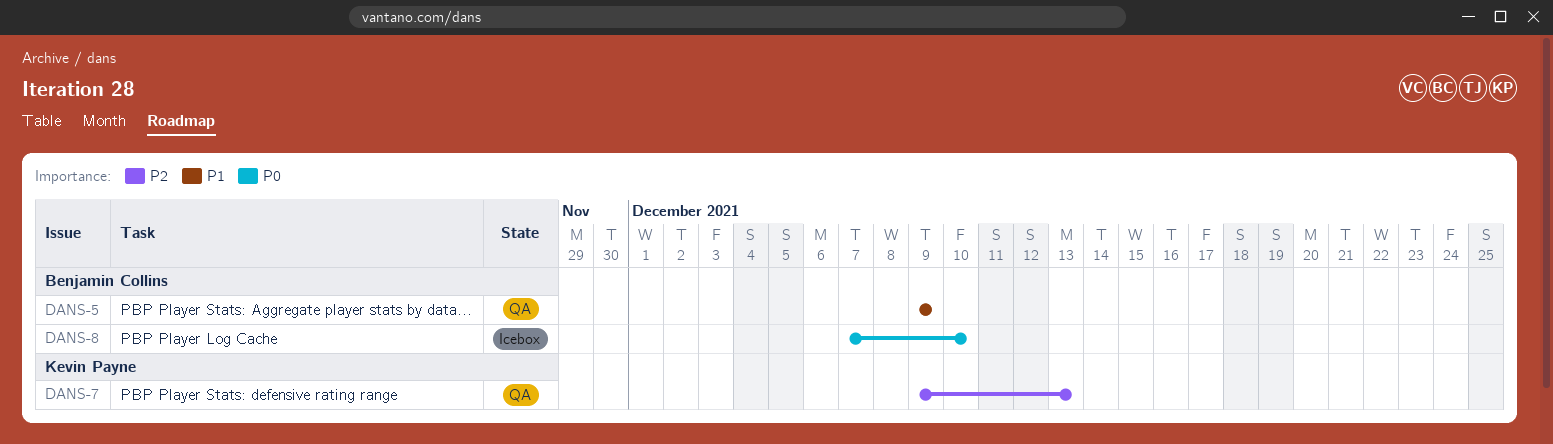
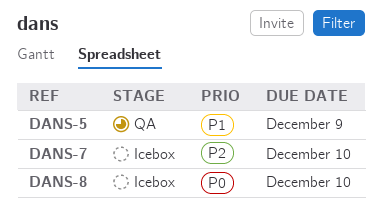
DANS-7, status: QA -> Icebox
DANS-7, due: Dec 13 -> Dec 10

